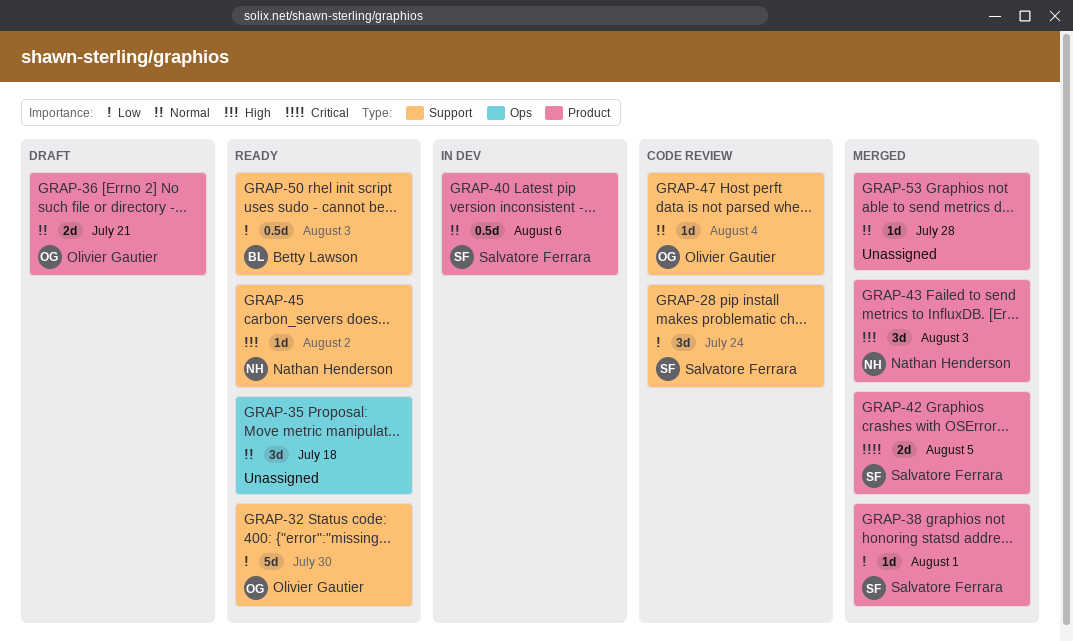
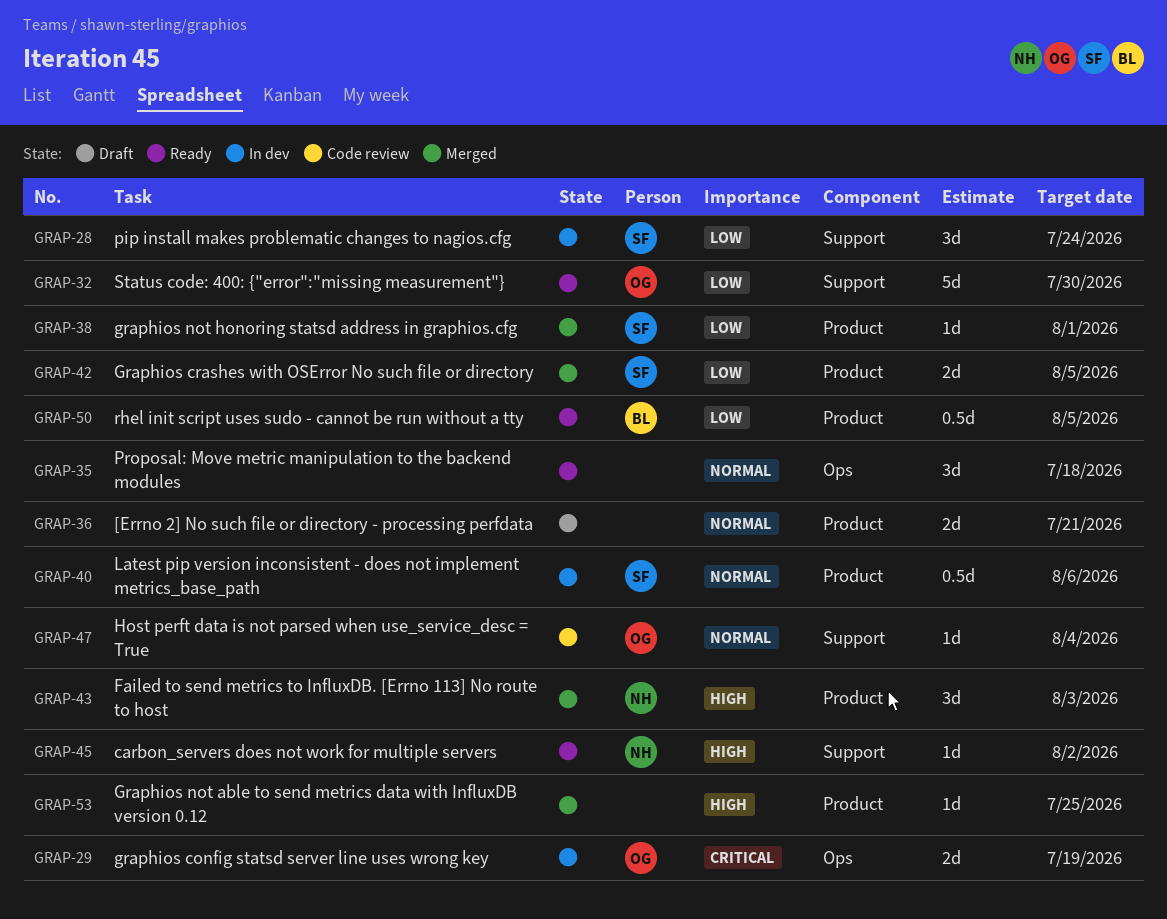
GRAP-28, status: Code review -> In dev
GRAP-29: none -> present
GRAP-36, owner: Olivier Gautier -> none
GRAP-42, priority: Critical -> Low
GRAP-50, label: Support -> Product
GRAP-50, due: Aug 3 -> Aug 5
GRAP-53, priority: Normal -> High
GRAP-53, due: Jul 28 -> Jul 25

